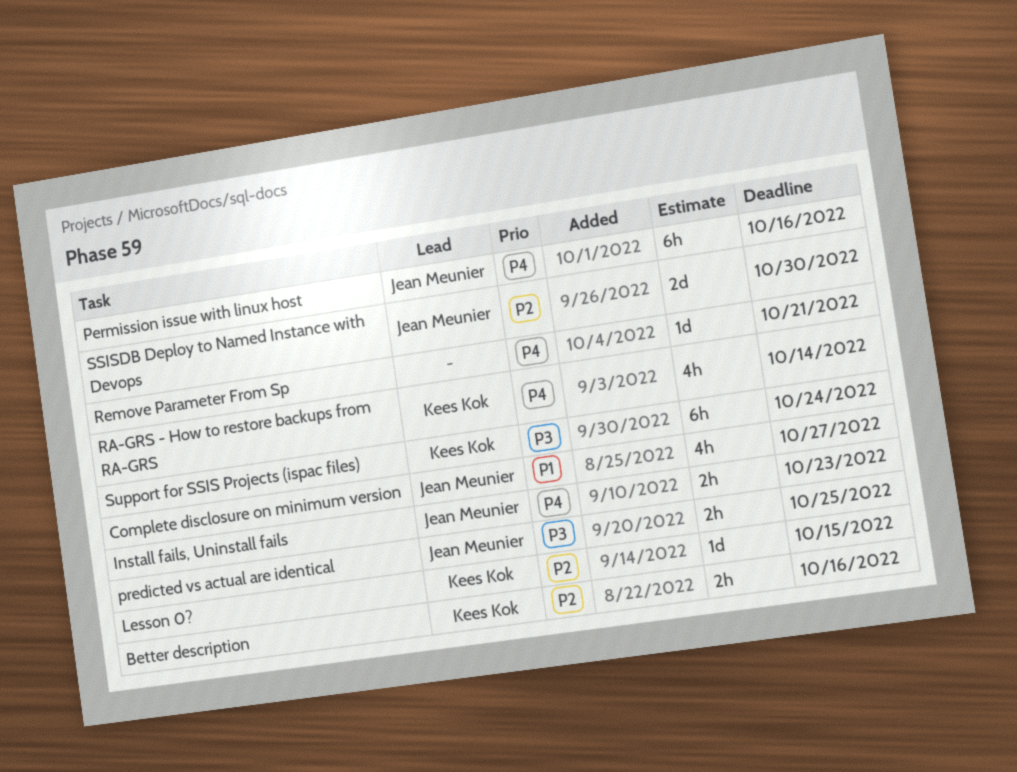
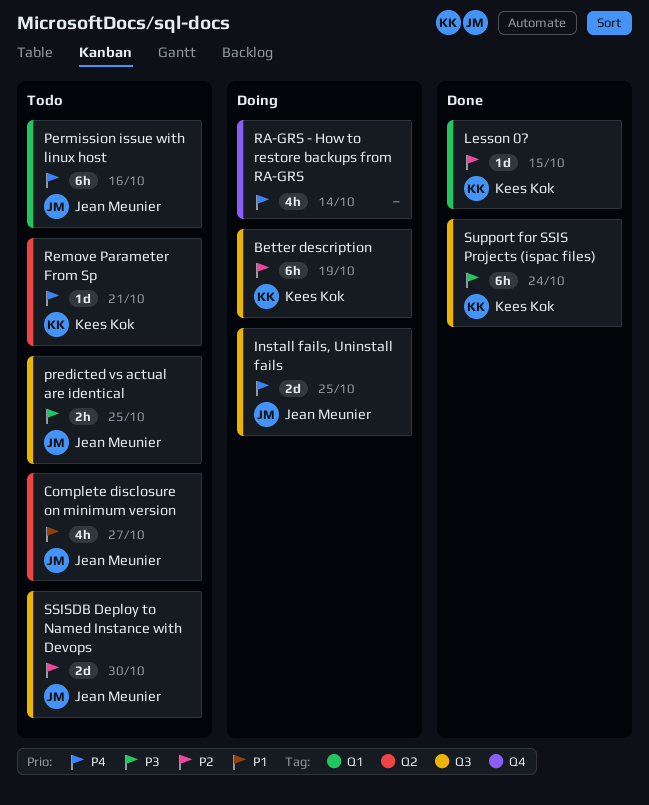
Better description, estimate: 2h -> 6h
Better description, due: Oct 16 -> Oct 19
Install fails, Uninstall fails, estimate: 2h -> 2d
Install fails, Uninstall fails, due: Oct 23 -> Oct 25
RA-GRS - How to restore backups from RA-GRS, owner: Kees Kok -> none
Remove Parameter From Sp, owner: none -> Kees Kok

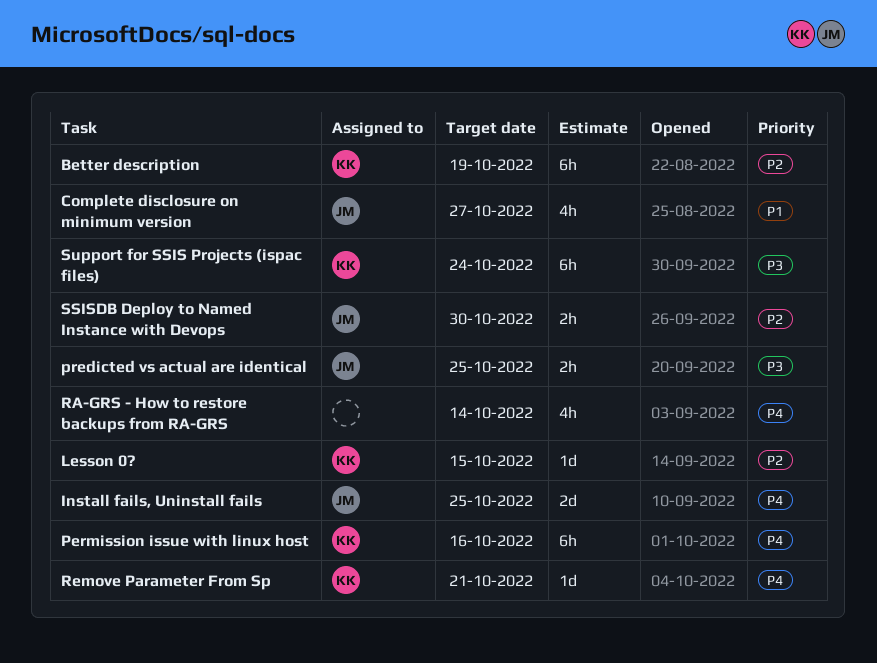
Permission issue with linux host, owner: Jean Meunier -> Kees Kok
SSISDB Deploy to Named Instance with Devops, estimate: 2d -> 2h

